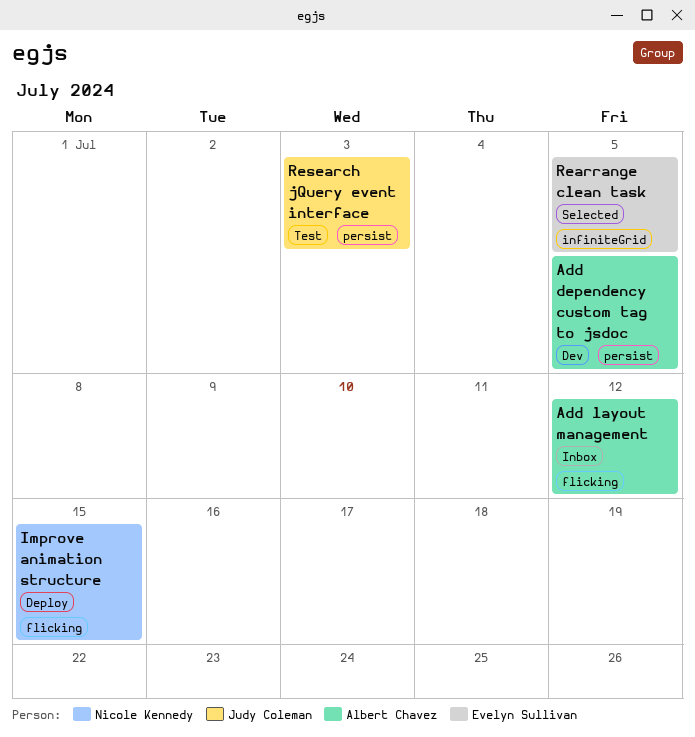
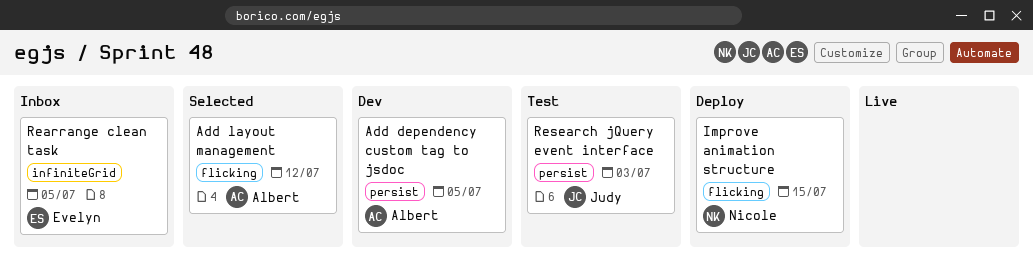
Add layout management, status: Inbox -> Selected
Rearrange clean task, status: Selected -> Inbox

